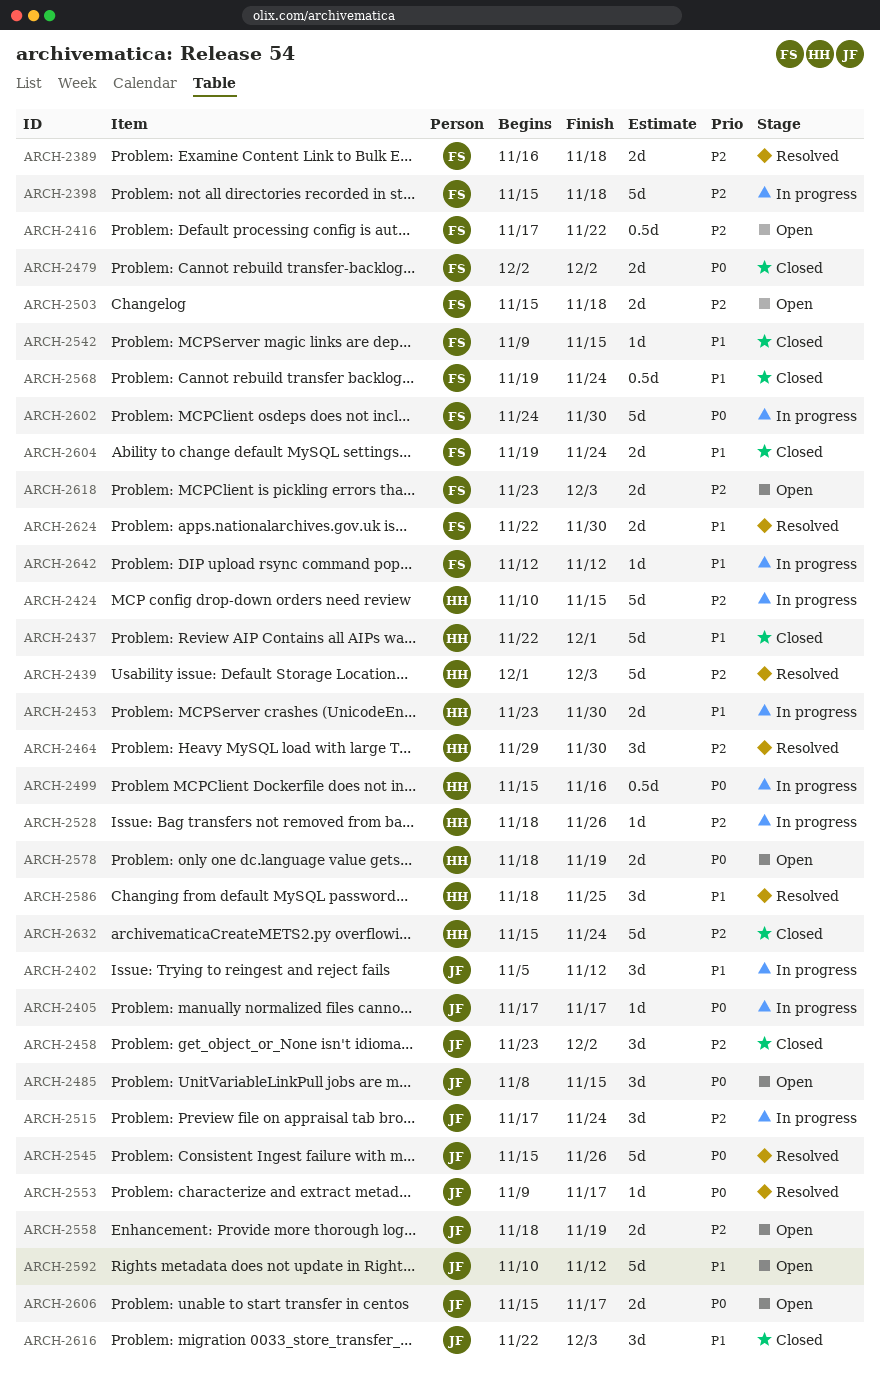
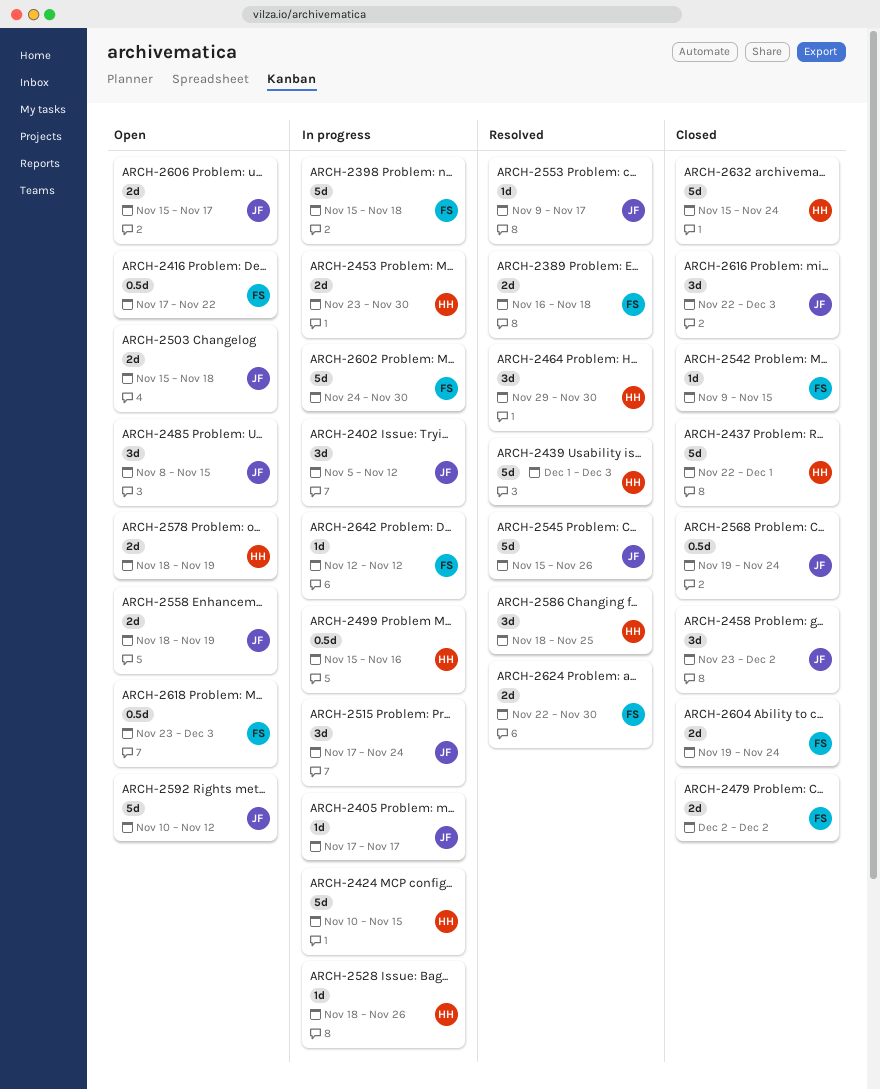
ARCH-2503, owner: FS -> JF
ARCH-2568, owner: FS -> JF
ARCH-2618, estimate: 2d -> 0.5d

